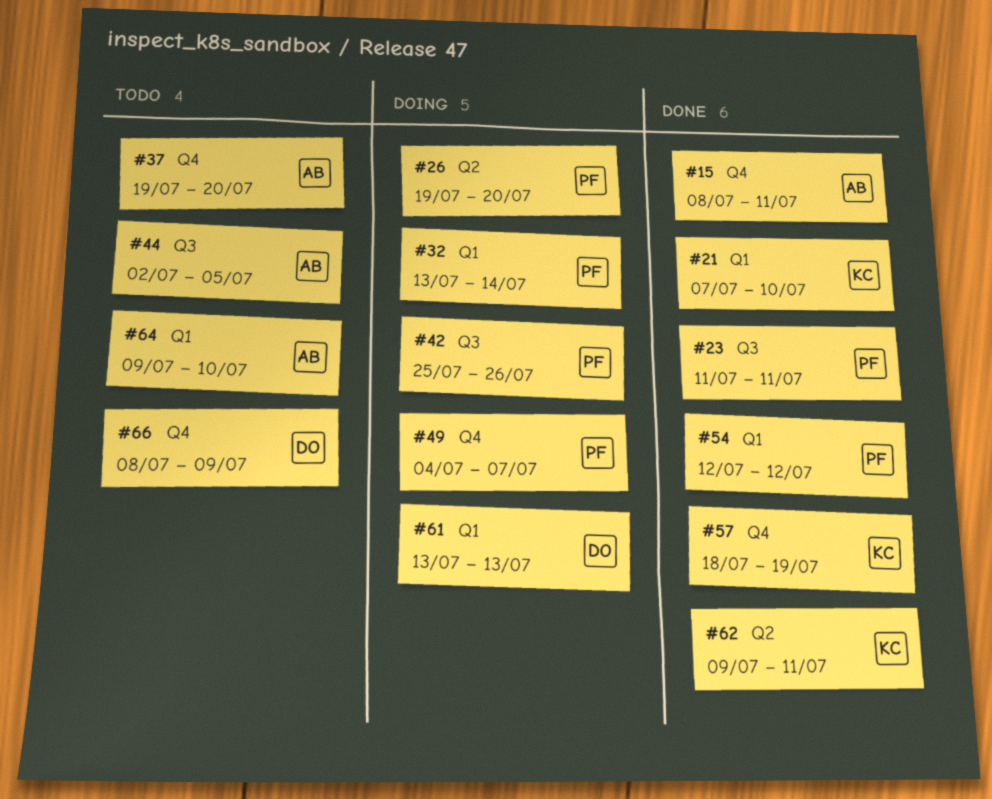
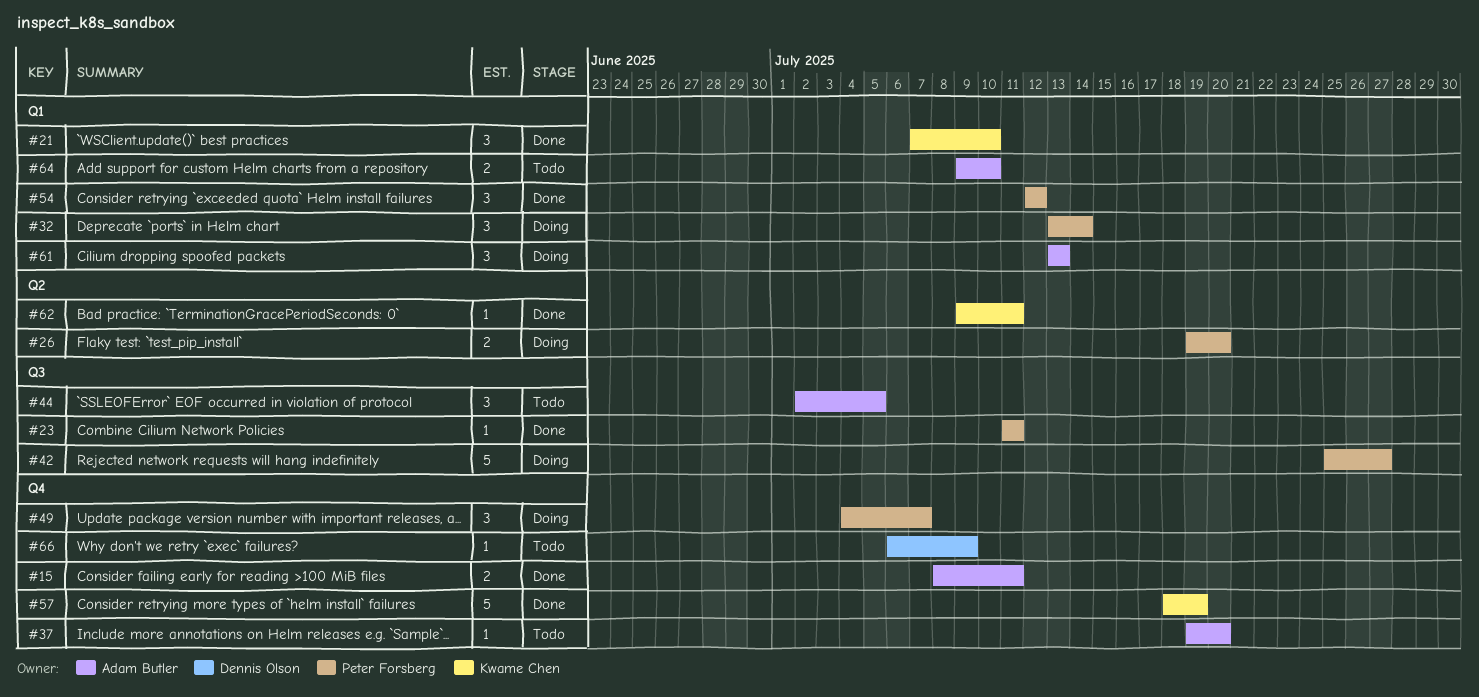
#42, due: Jul 26 -> Jul 27
#61, owner: Dennis Olson -> Adam Butler
#66, start: Jul 8 -> Jul 6

